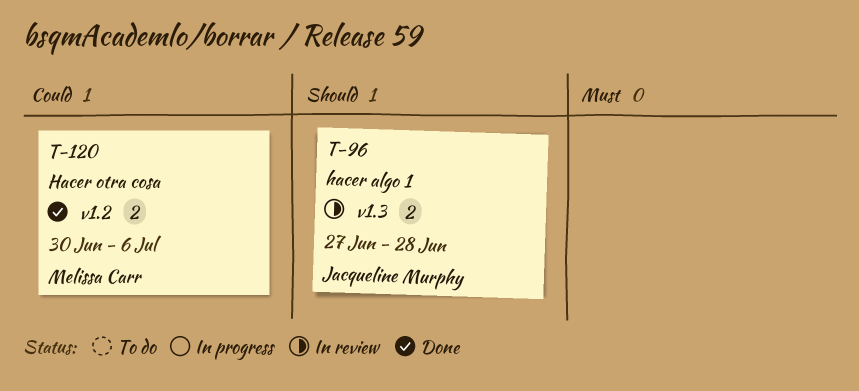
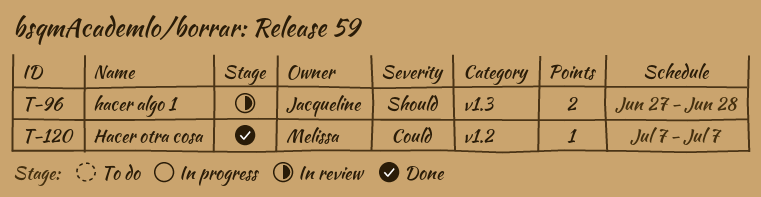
T-120, estimate: 2 -> 1
T-120, start: Jun 30 -> Jul 7
T-120, due: Jul 6 -> Jul 7

